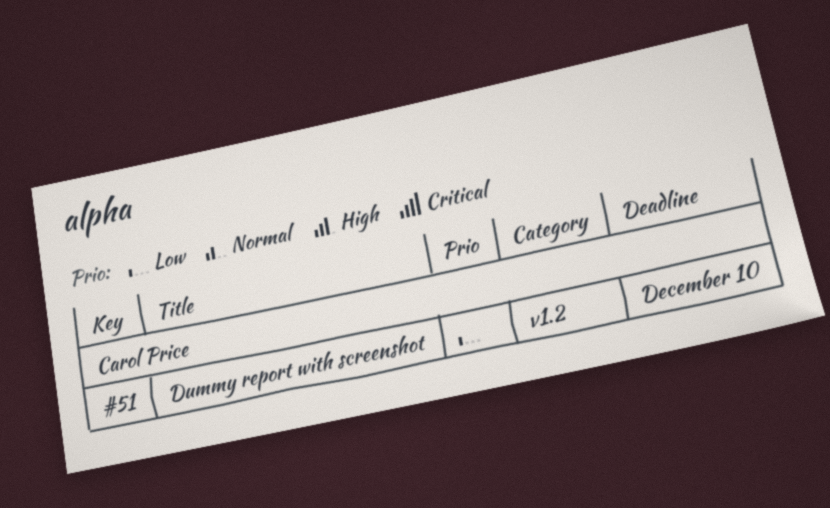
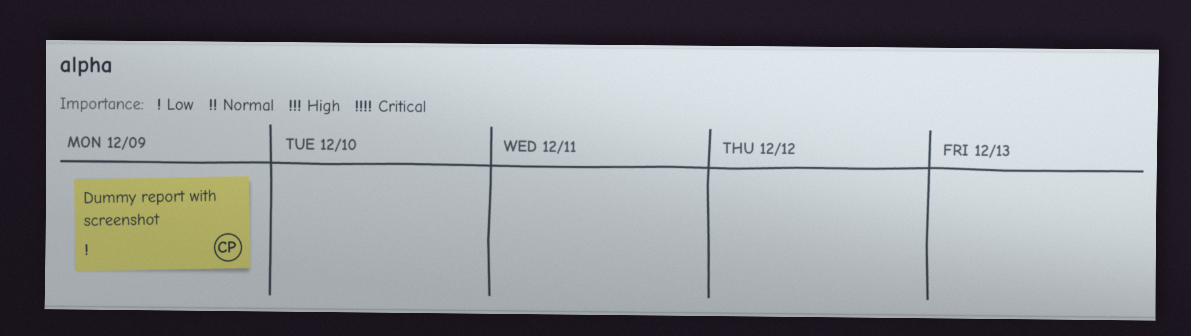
Dummy report with screenshot, due: Dec 10 -> Dec 9

